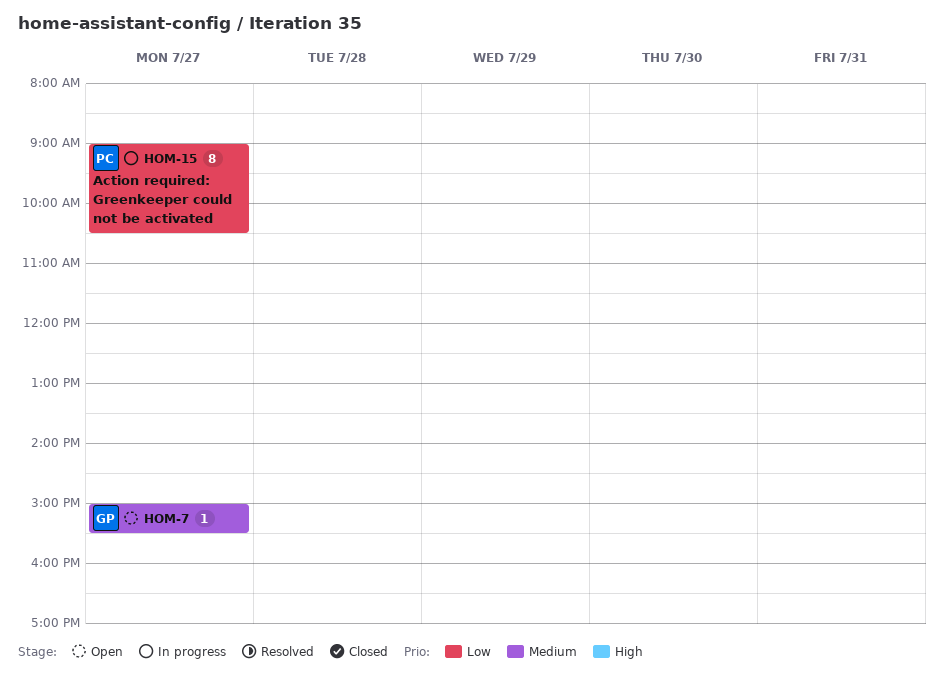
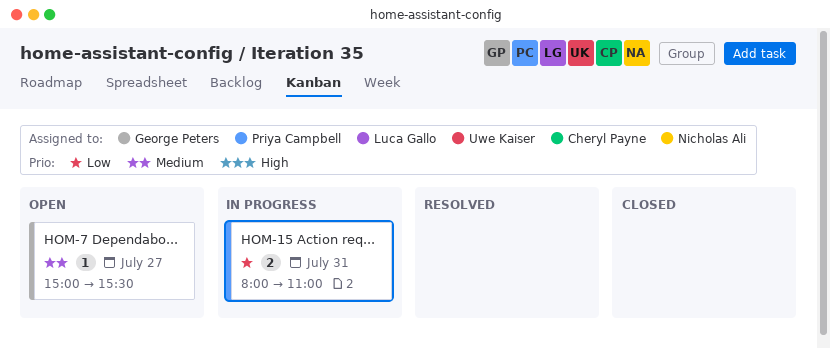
HOM-15, estimate: 8 -> 2
HOM-15, day: Jul 27 -> Jul 31
HOM-15, begins: 09:00 -> 08:00
HOM-15, ends: 10:30 -> 11:00

